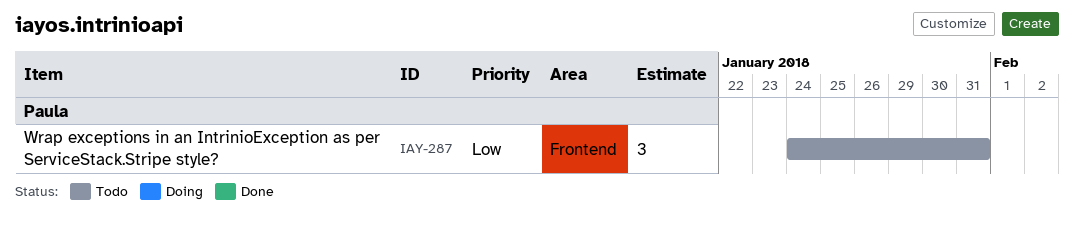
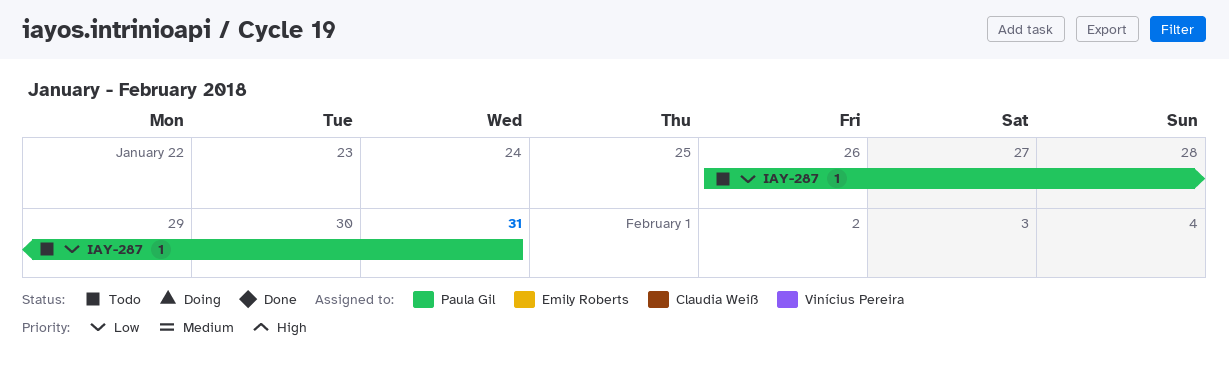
IAY-287, estimate: 3 -> 1
IAY-287, start: Jan 24 -> Jan 26

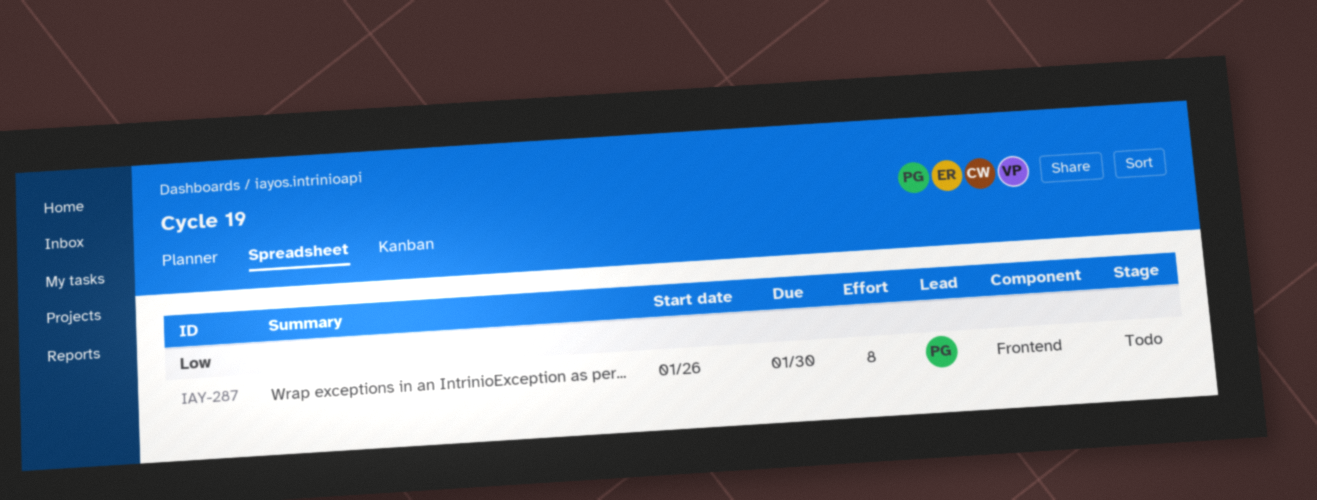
IAY-287, estimate: 1 -> 8
IAY-287, due: Jan 31 -> Jan 30

